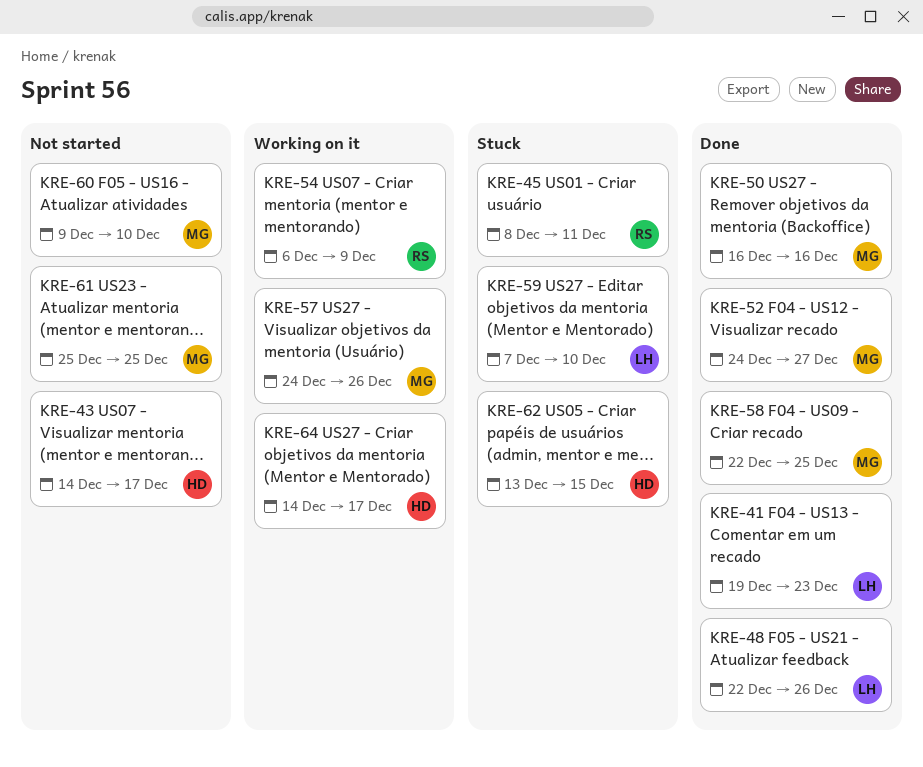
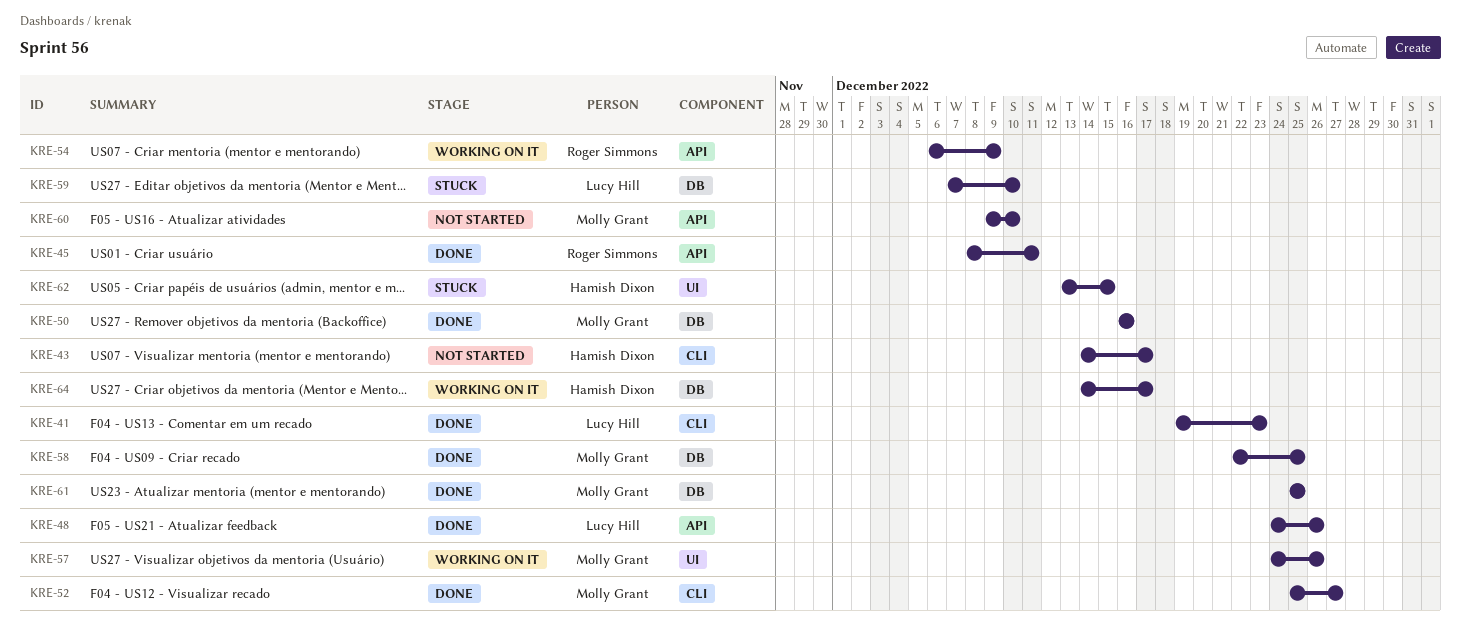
KRE-45, status: Stuck -> Done
KRE-48, start: Dec 22 -> Dec 24
KRE-52, start: Dec 24 -> Dec 25
KRE-61, status: Not started -> Done

